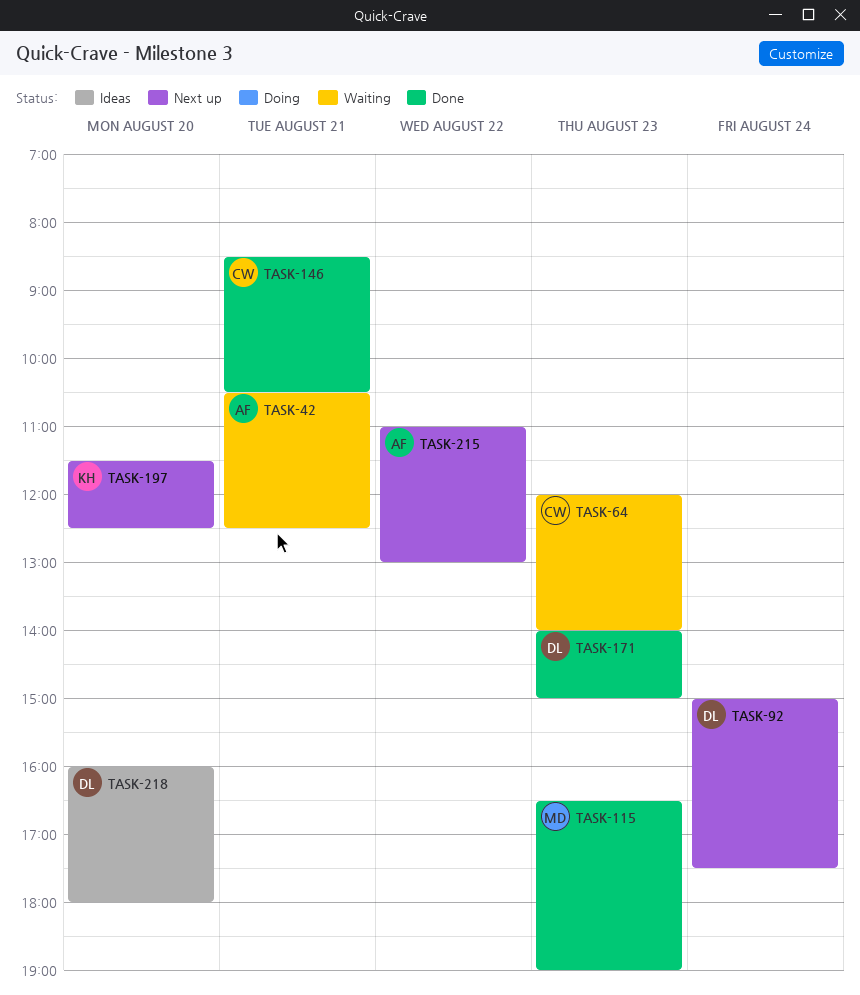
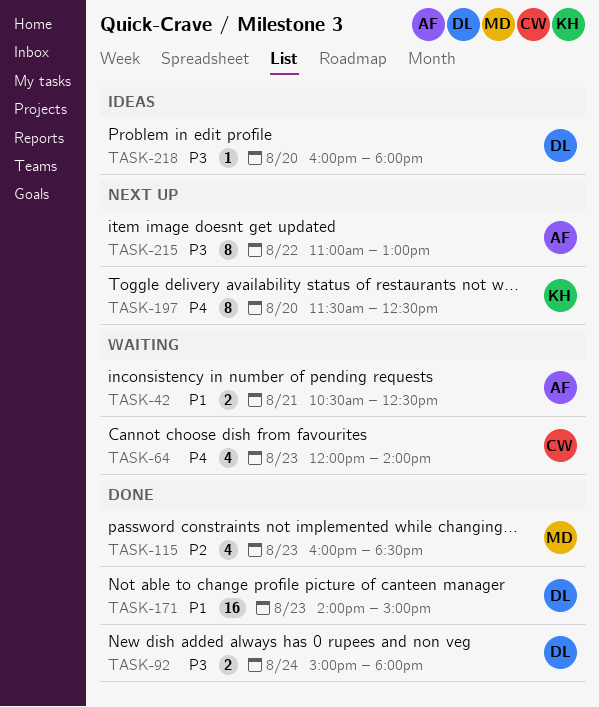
TASK-92, status: Next up -> Done
TASK-92, ends: 17:30 -> 18:00
TASK-115, begins: 16:30 -> 16:00
TASK-115, ends: 19:00 -> 18:30
TASK-146: present -> none

